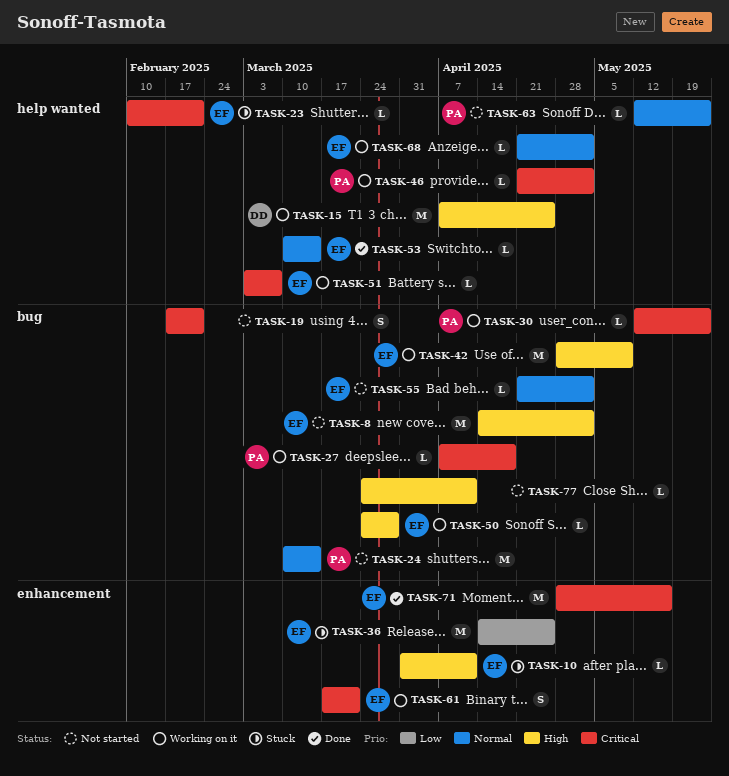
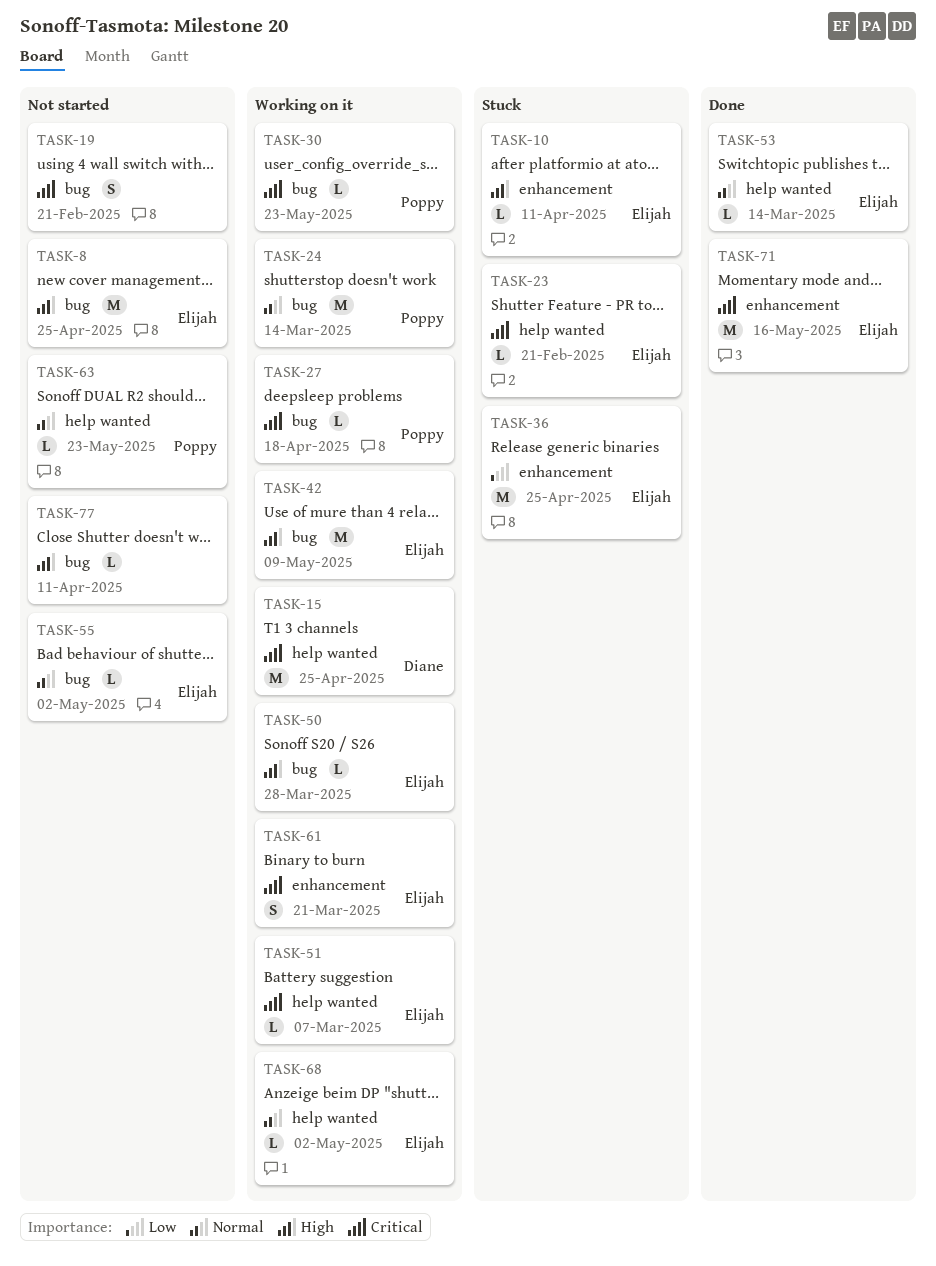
TASK-8, due: May 2 -> Apr 25
TASK-15, priority: High -> Critical
TASK-24, status: Not started -> Working on it
TASK-46: present -> none

